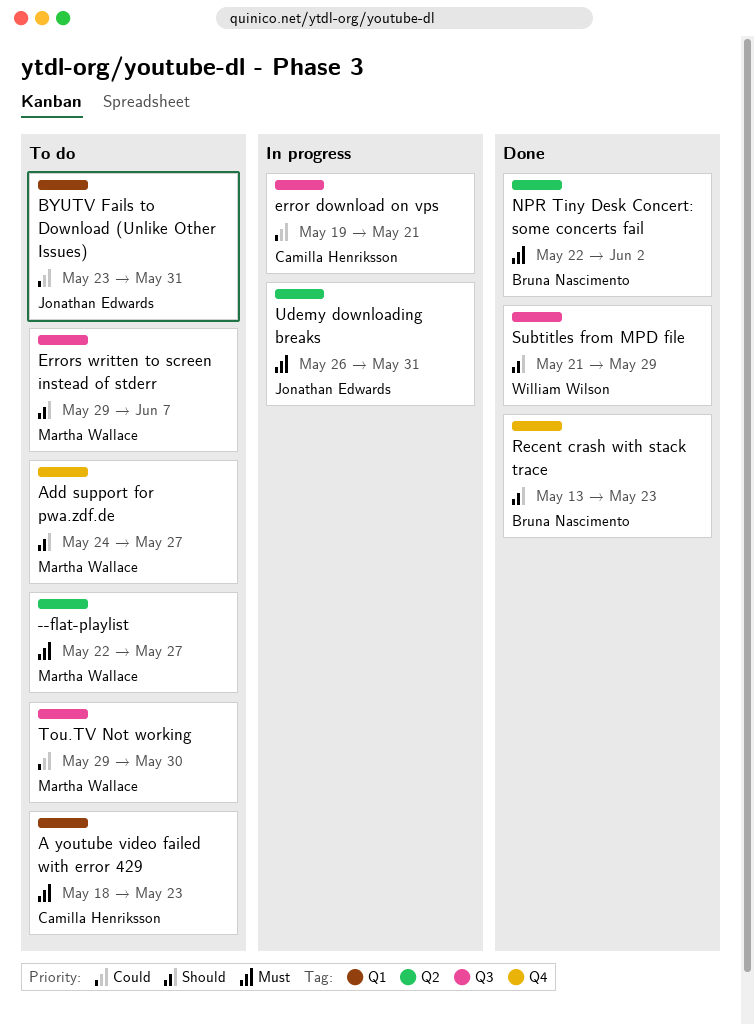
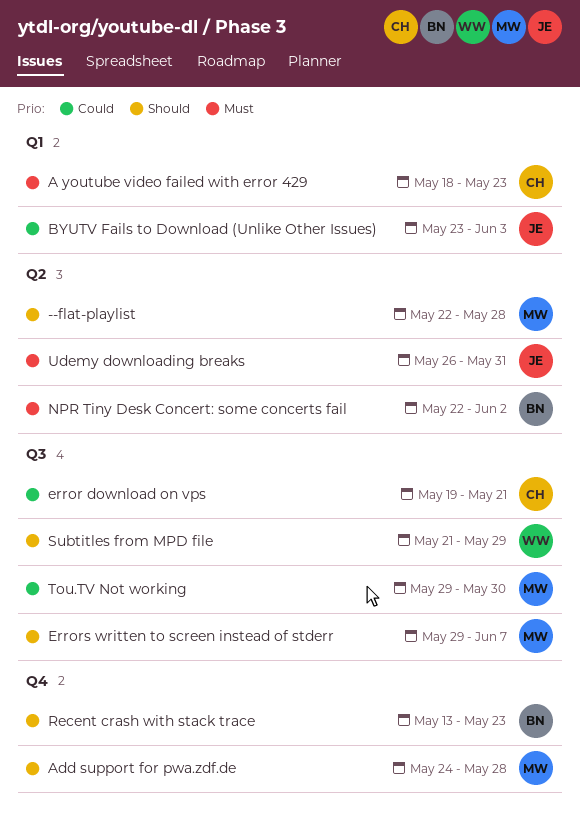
--flat-playlist, priority: Must -> Should
--flat-playlist, due: May 27 -> May 28
Add support for pwa.zdf.de, due: May 27 -> May 28
BYUTV Fails to Download (Unlike Other Issues), due: May 31 -> Jun 3

